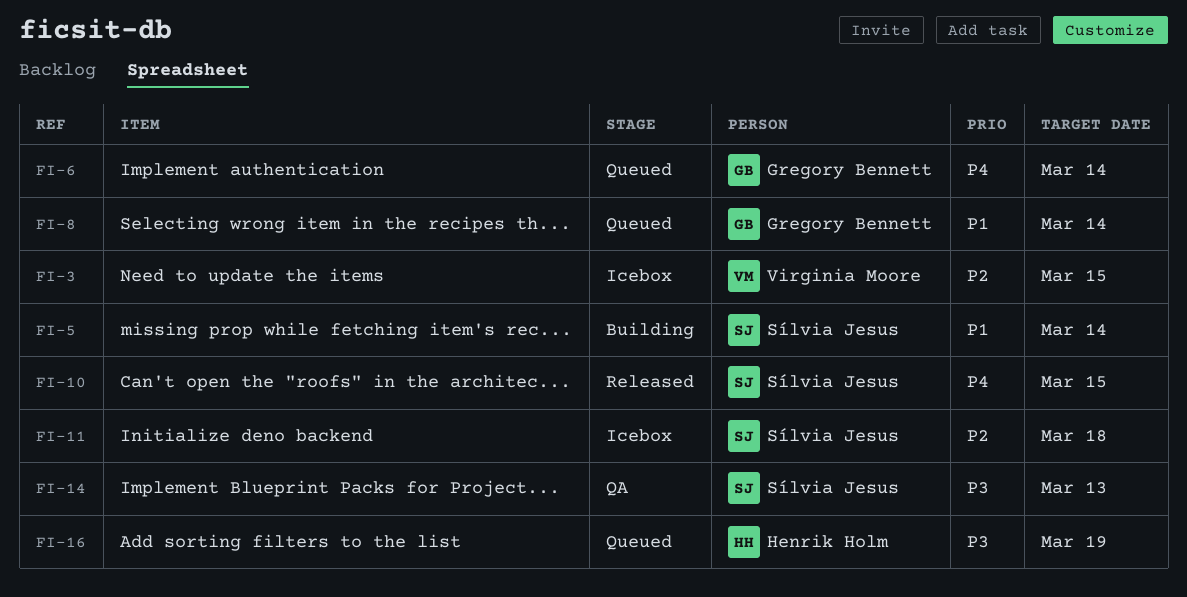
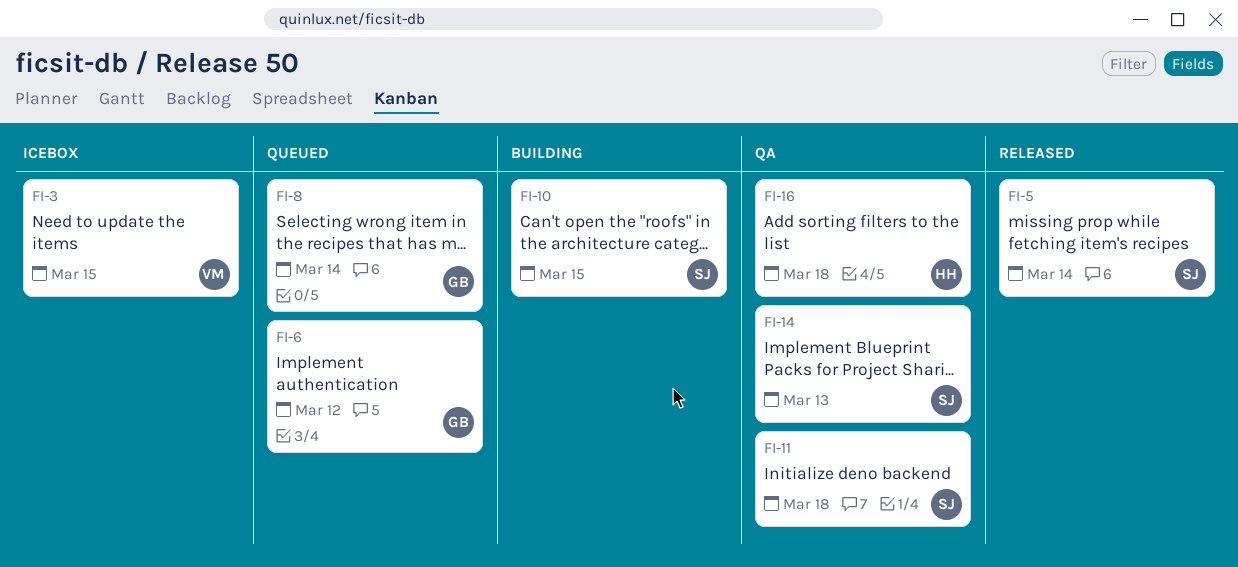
FI-5, status: Building -> Released
FI-6, due: Mar 14 -> Mar 12
FI-10, status: Released -> Building
FI-11, status: Icebox -> QA
FI-16, status: Queued -> QA
FI-16, due: Mar 19 -> Mar 18

